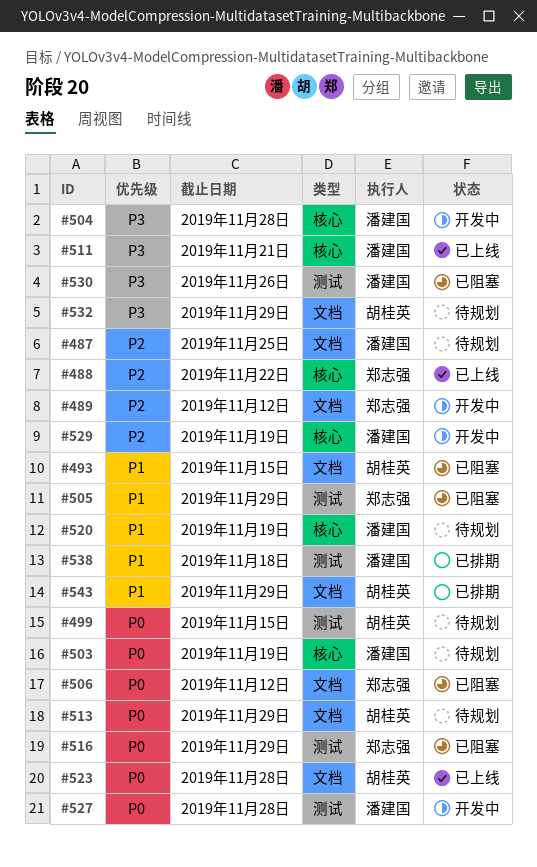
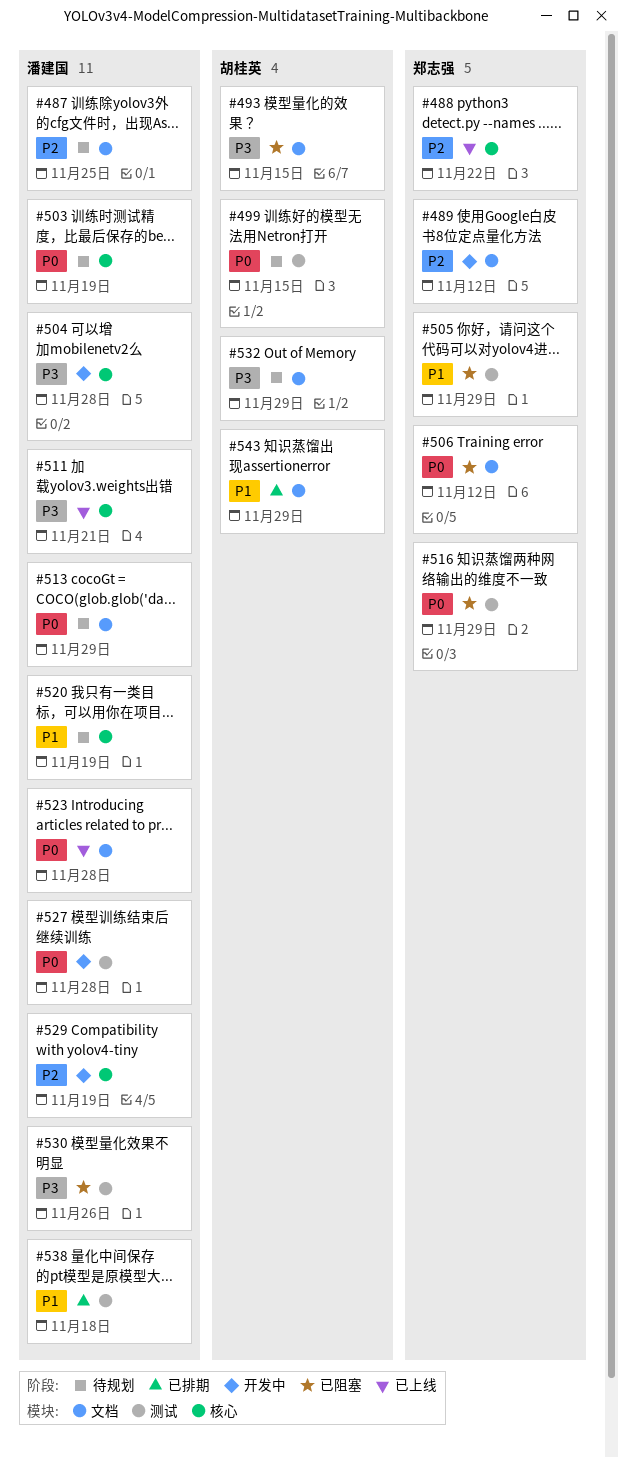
#493, priority: P1 -> P3
#513, owner: 胡桂英 -> 潘建国
#523, owner: 胡桂英 -> 潘建国

